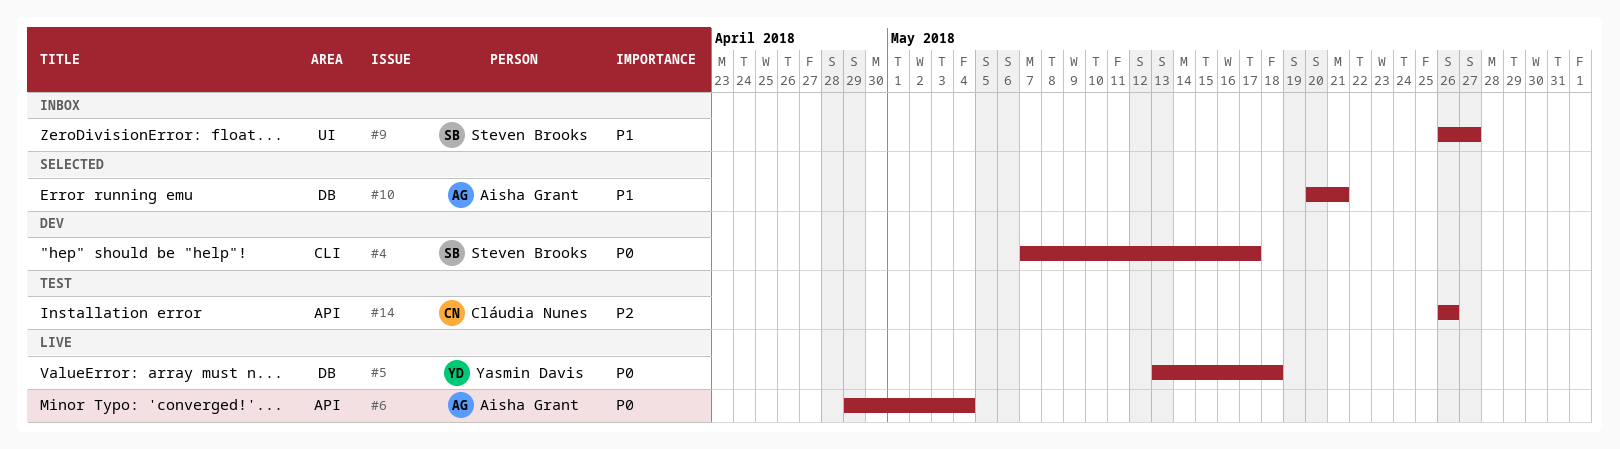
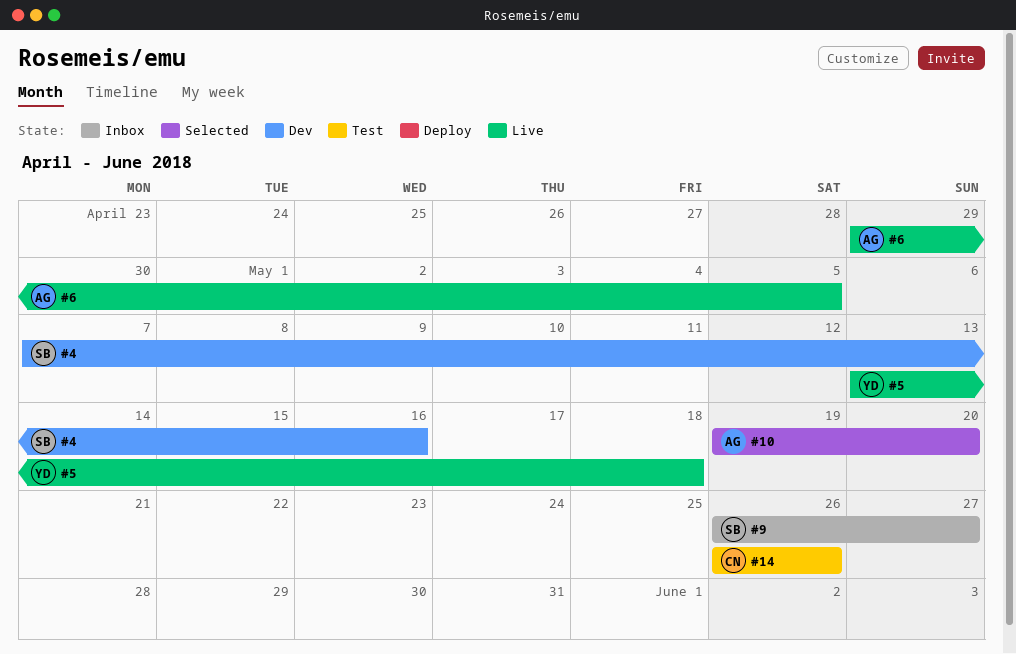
#4, due: May 17 -> May 16
#6, due: May 4 -> May 5
#10, start: May 20 -> May 19
#10, due: May 21 -> May 20

